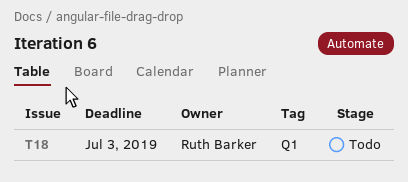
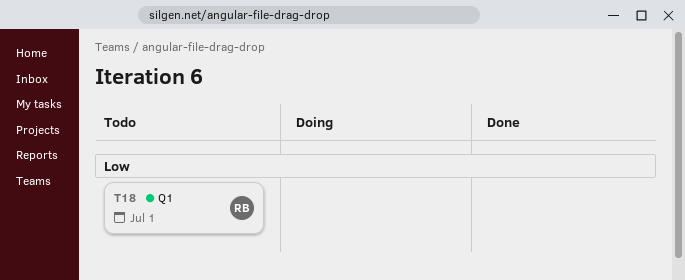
T18, due: Jul 3 -> Jul 1

